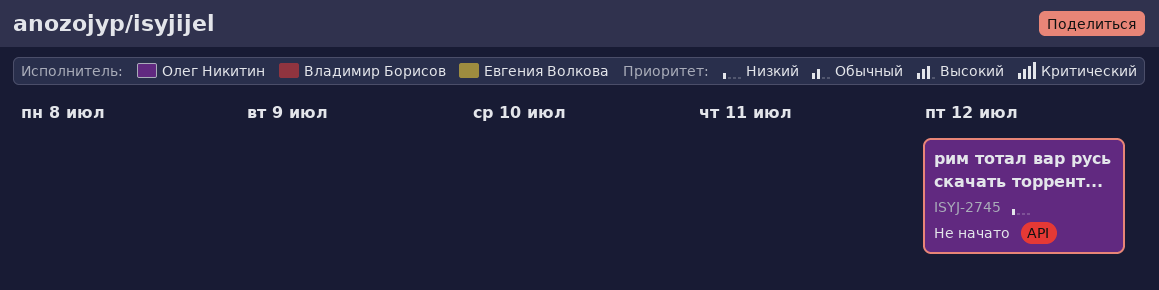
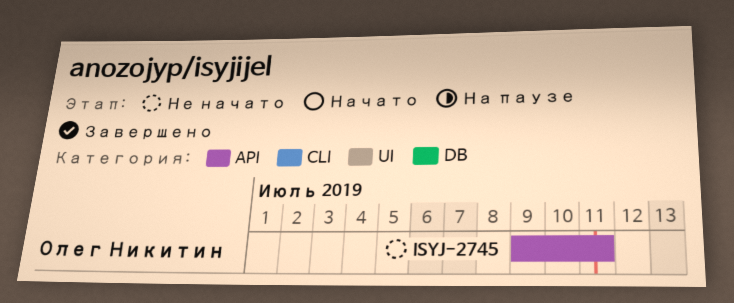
ISYJ-2745, due: Jul 12 -> Jul 11

